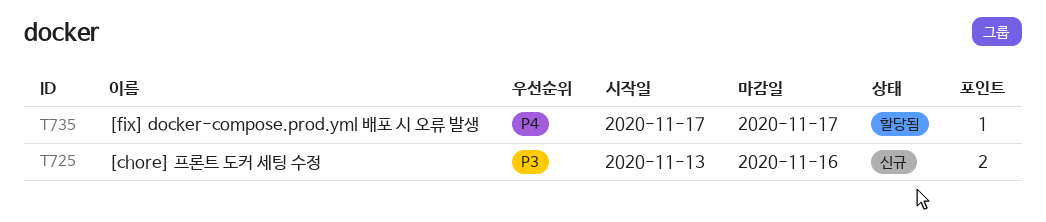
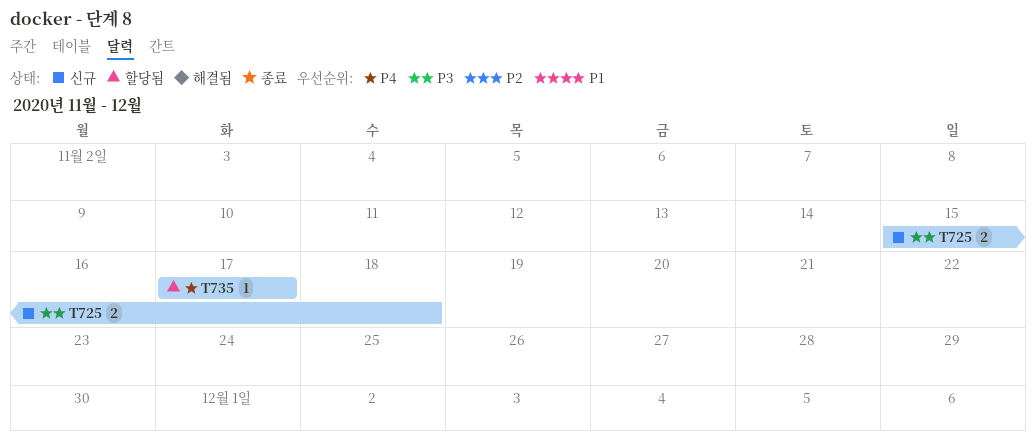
T725, start: Nov 13 -> Nov 15
T725, due: Nov 16 -> Nov 18

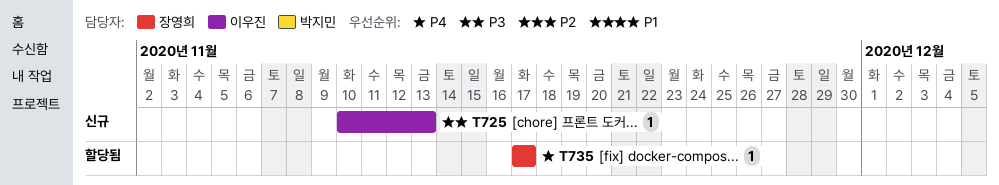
T725, estimate: 2 -> 1
T725, start: Nov 15 -> Nov 10
T725, due: Nov 18 -> Nov 13

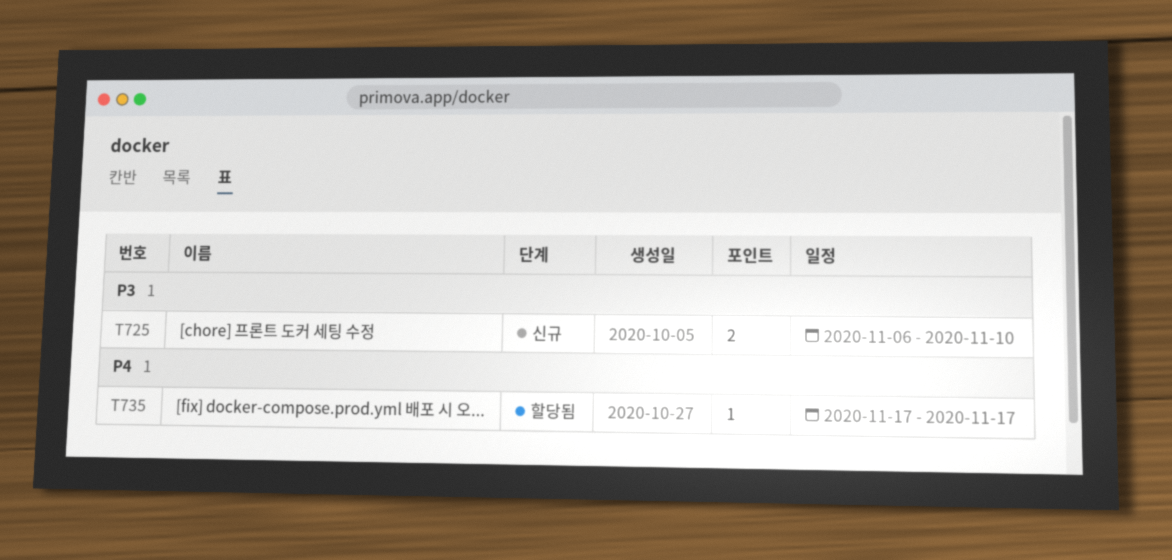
T725, estimate: 1 -> 2
T725, start: Nov 10 -> Nov 6
T725, due: Nov 13 -> Nov 10

